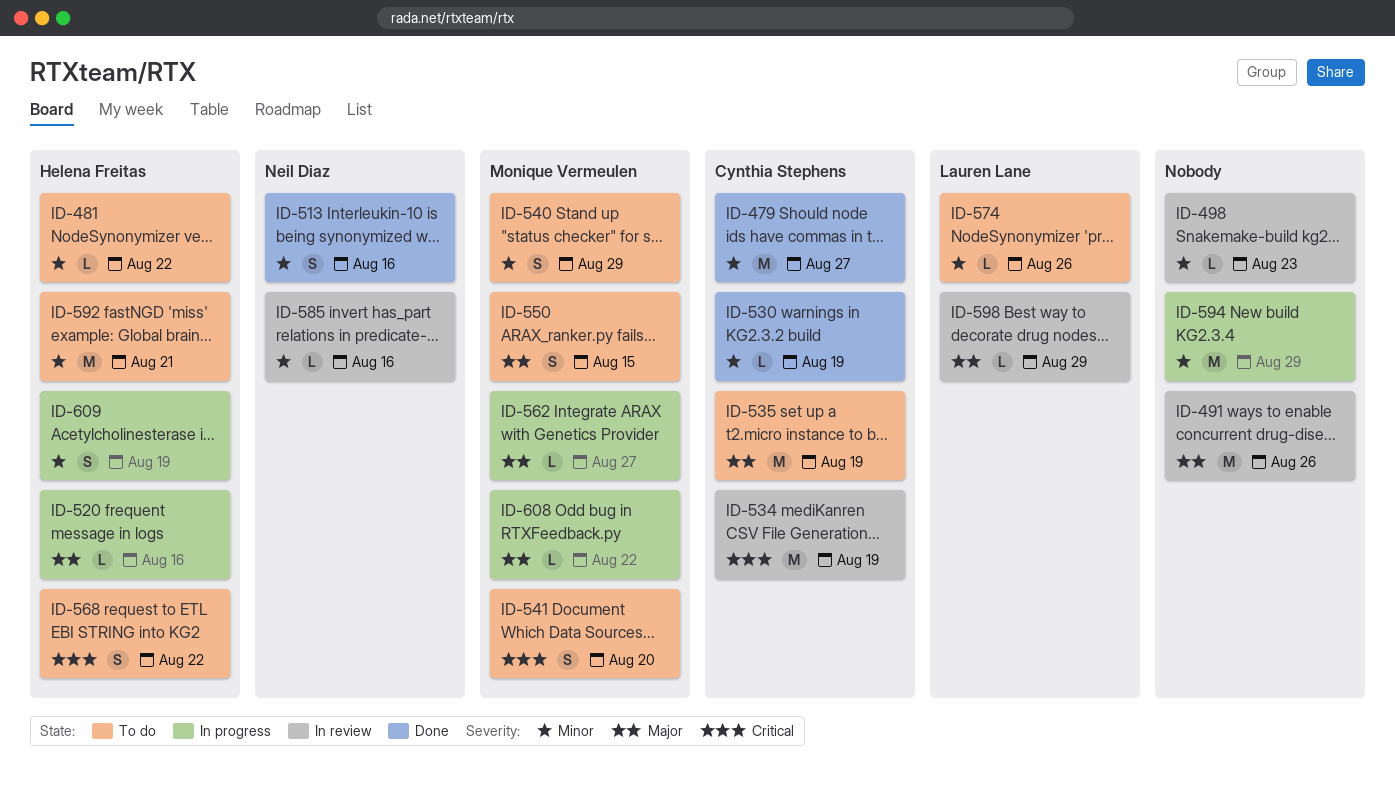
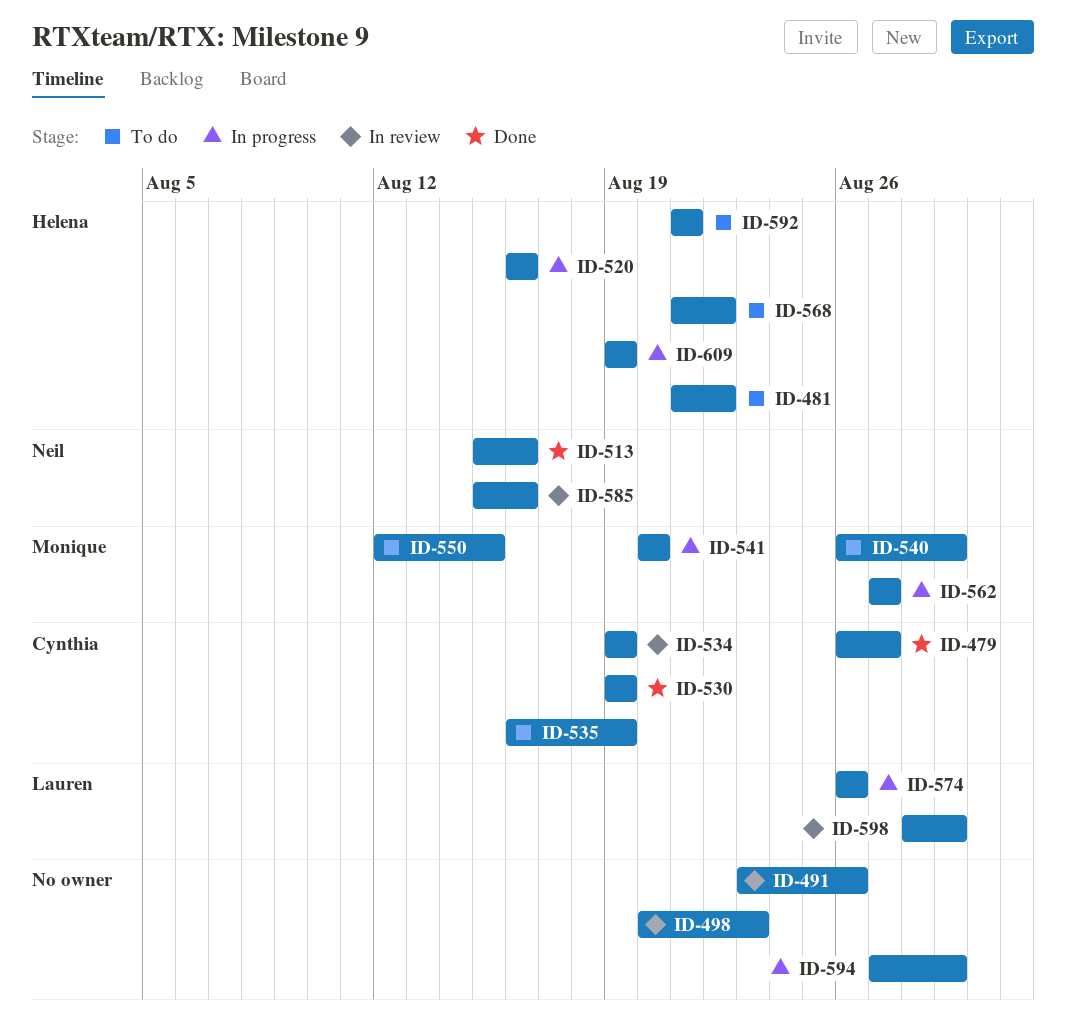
ID-541, status: To do -> In progress
ID-574, status: To do -> In progress
ID-608: present -> none

